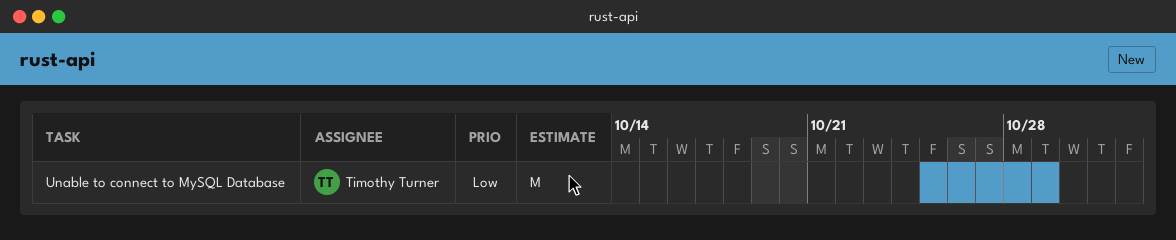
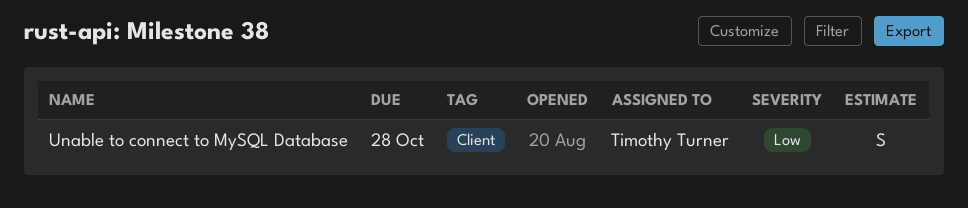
Unable to connect to MySQL Database, estimate: M -> S
Unable to connect to MySQL Database, due: Oct 29 -> Oct 28

